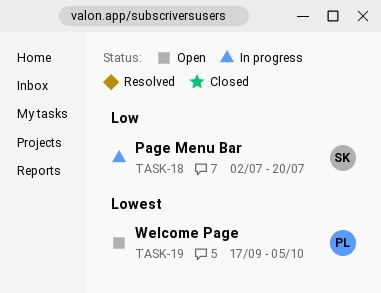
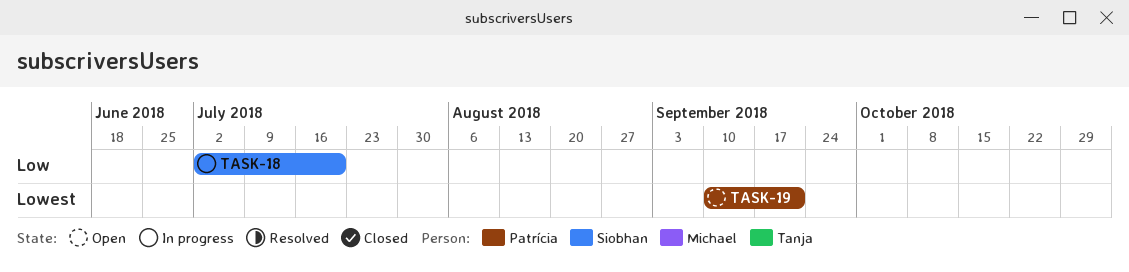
TASK-19, start: Sep 17 -> Sep 10
TASK-19, due: Oct 5 -> Sep 21

